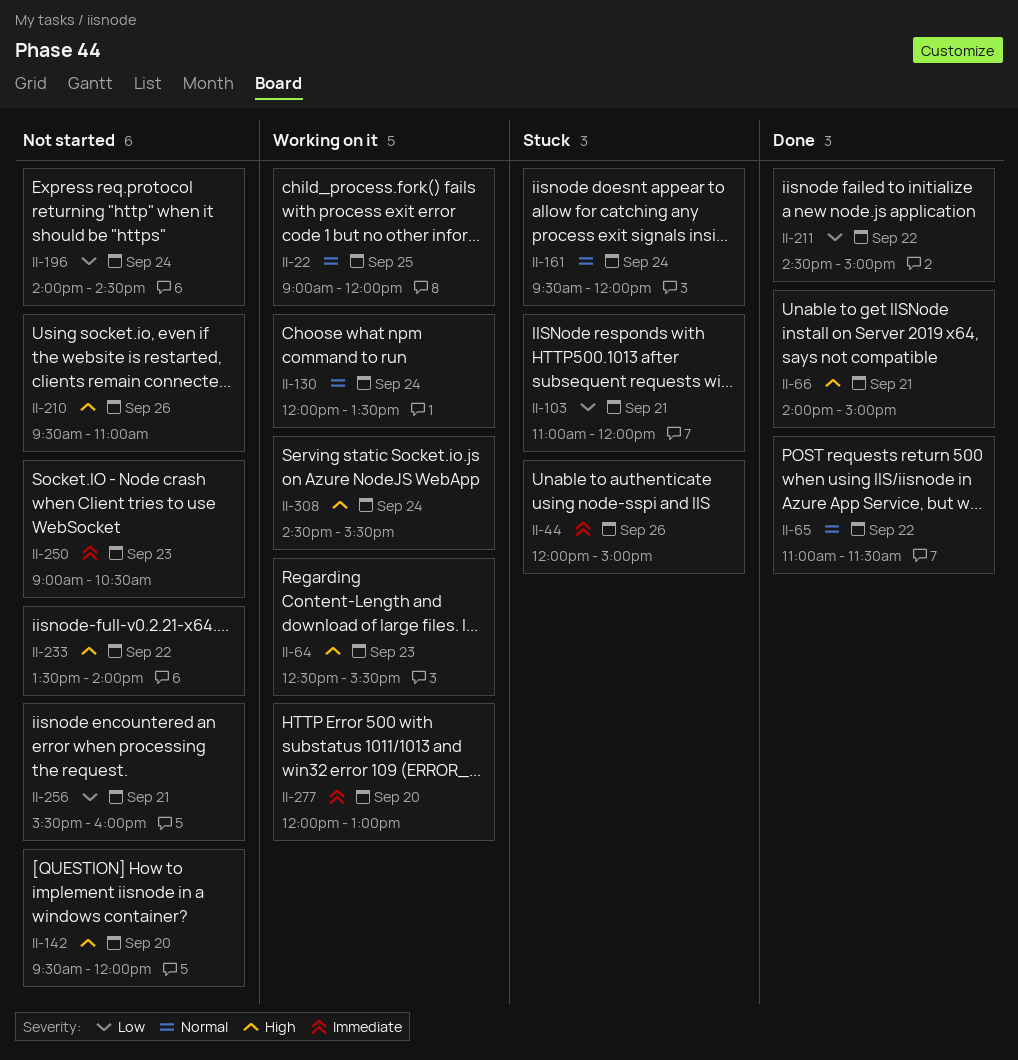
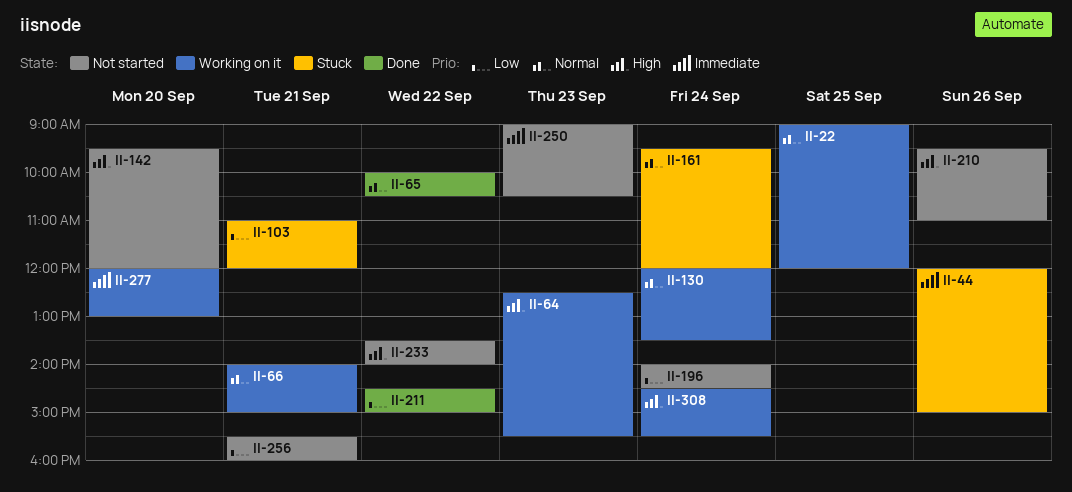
II-65, begins: 11:00 -> 10:00
II-65, ends: 11:30 -> 10:30
II-66, status: Done -> Working on it
II-66, priority: High -> Normal

